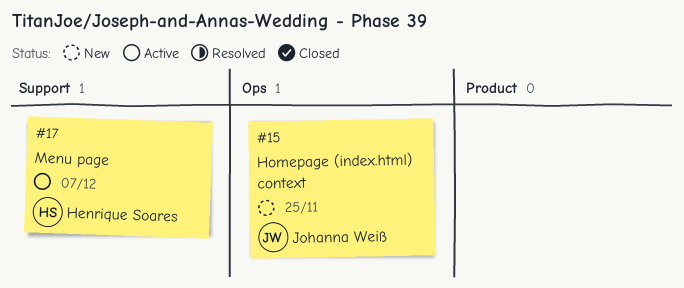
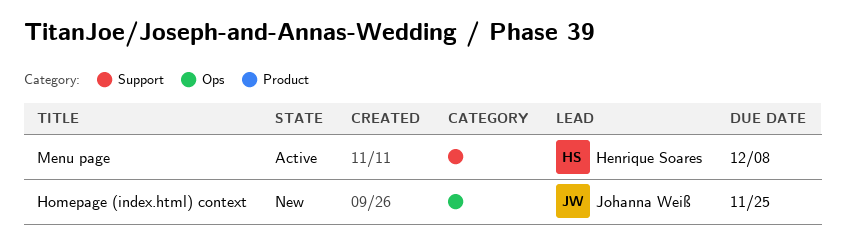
Menu page, due: Dec 7 -> Dec 8

